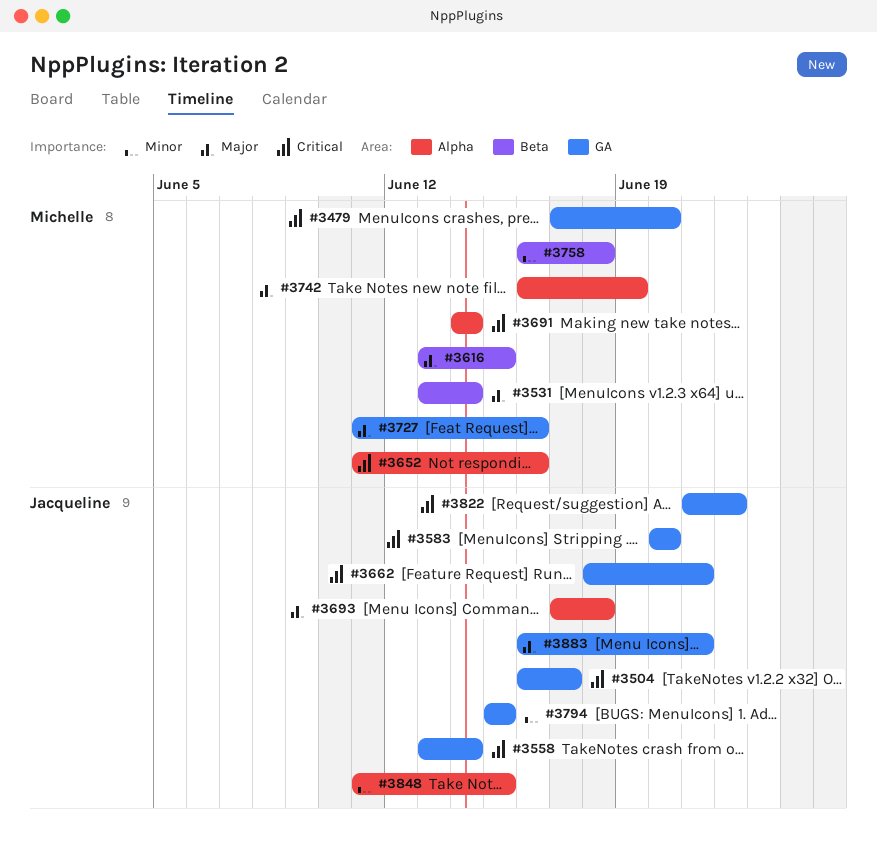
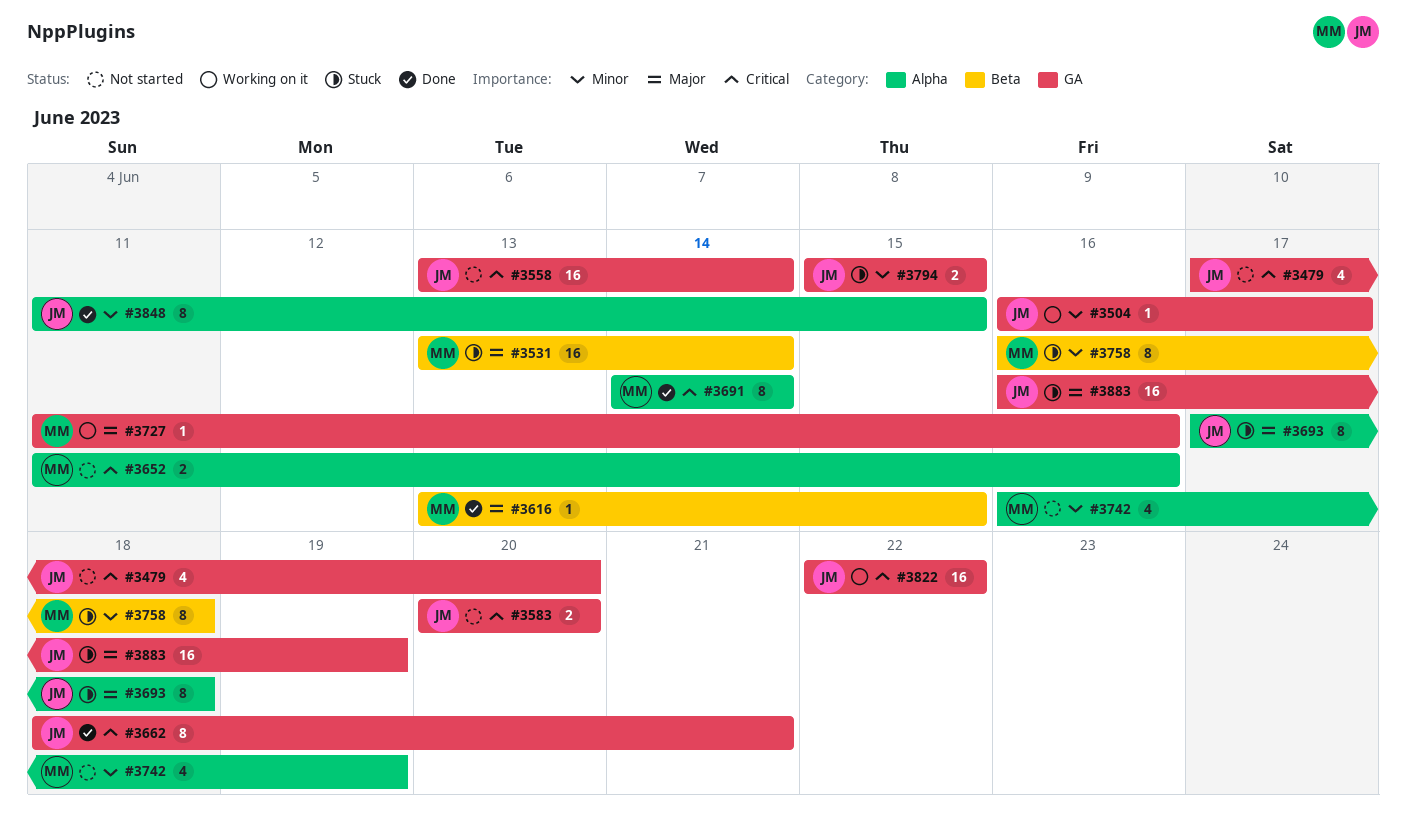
#3479, owner: Michelle -> Jacqueline
#3504, priority: Critical -> Minor
#3742, priority: Major -> Minor
#3822, start: Jun 21 -> Jun 22
#3883, due: Jun 21 -> Jun 19

